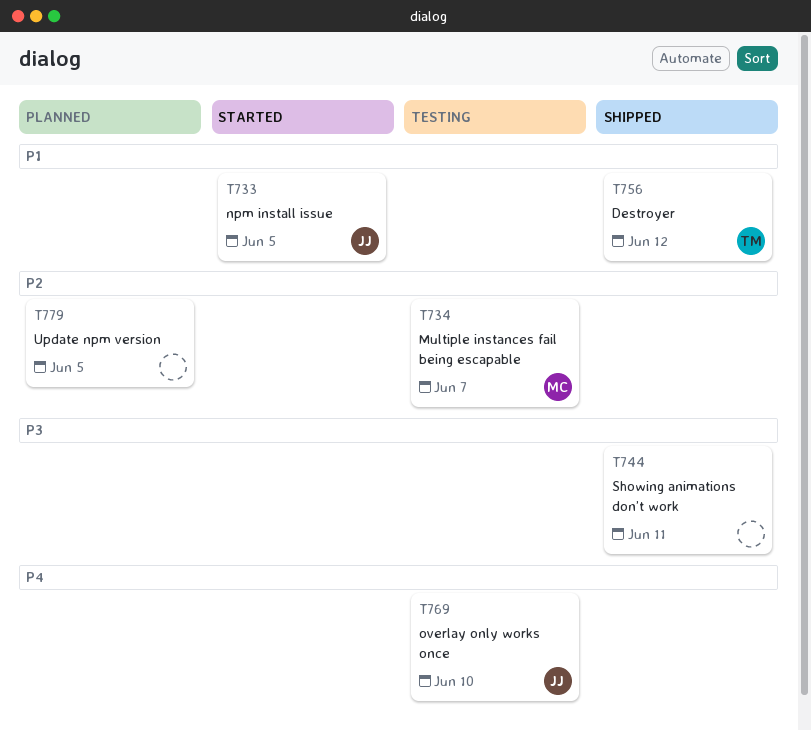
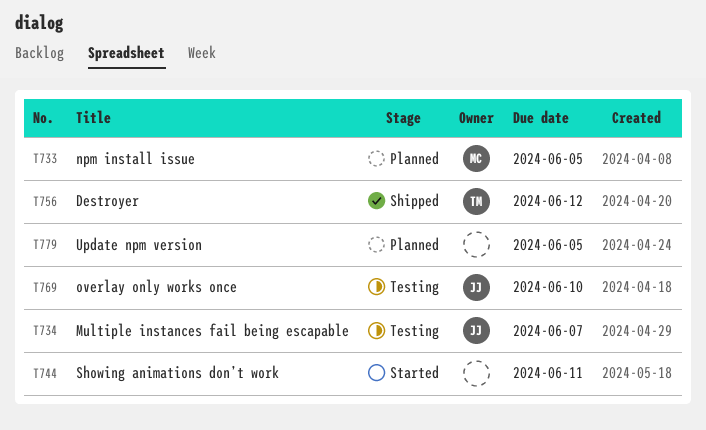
T733, status: Started -> Planned
T733, owner: JJ -> MC
T734, owner: MC -> JJ
T744, status: Shipped -> Started

